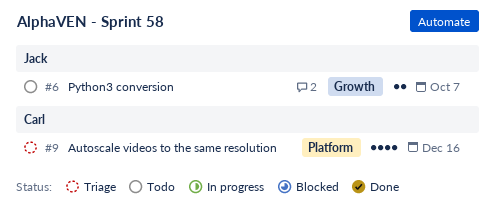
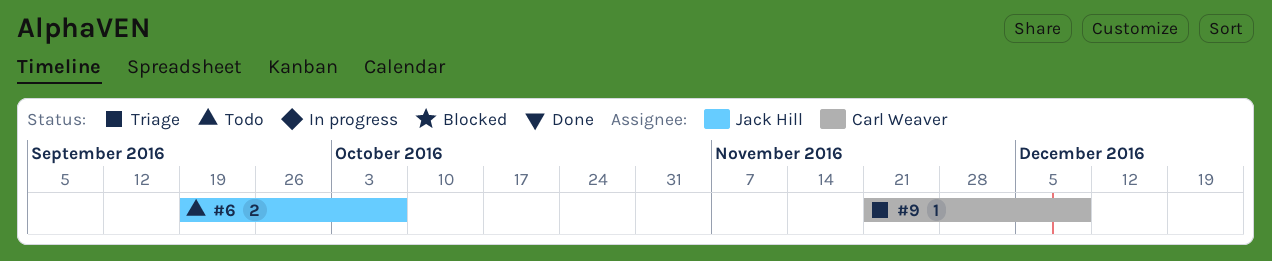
#9, estimate: 4 -> 1
#9, due: Dec 16 -> Dec 9

